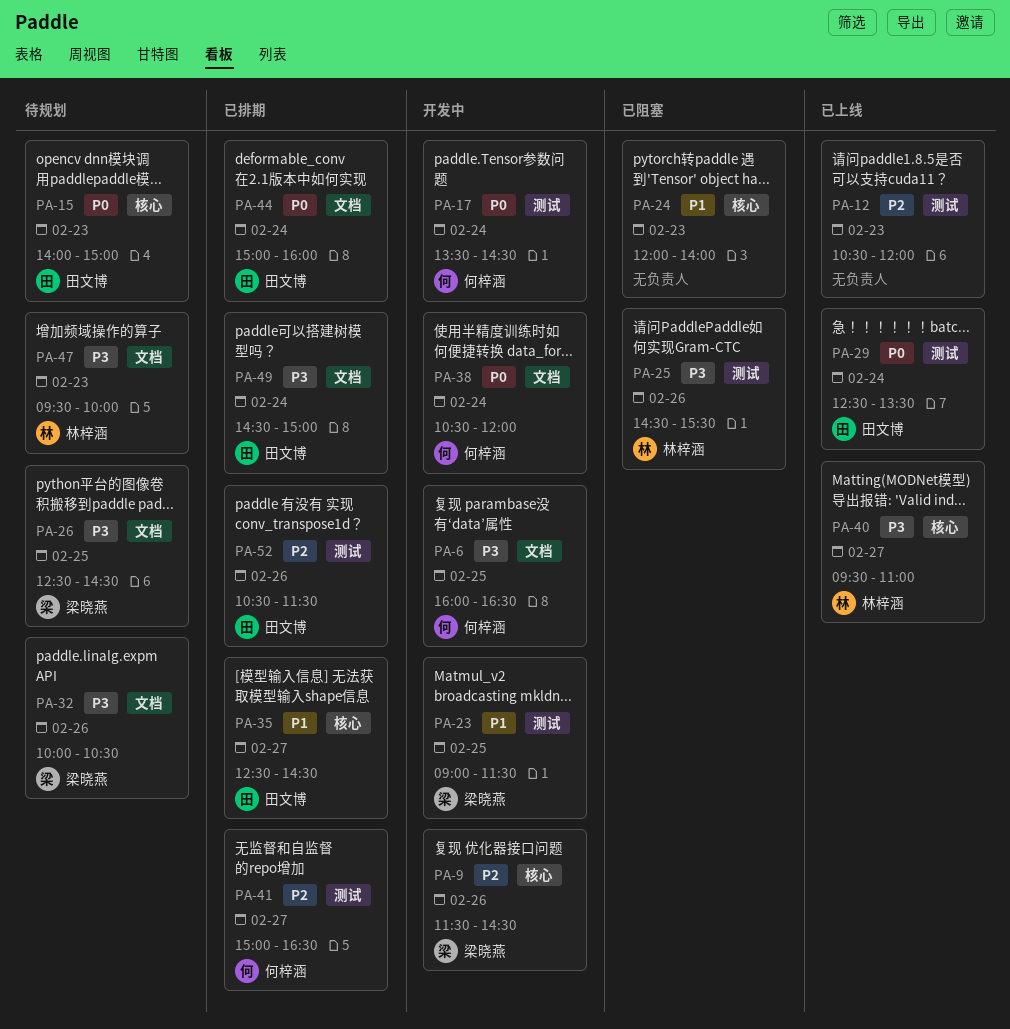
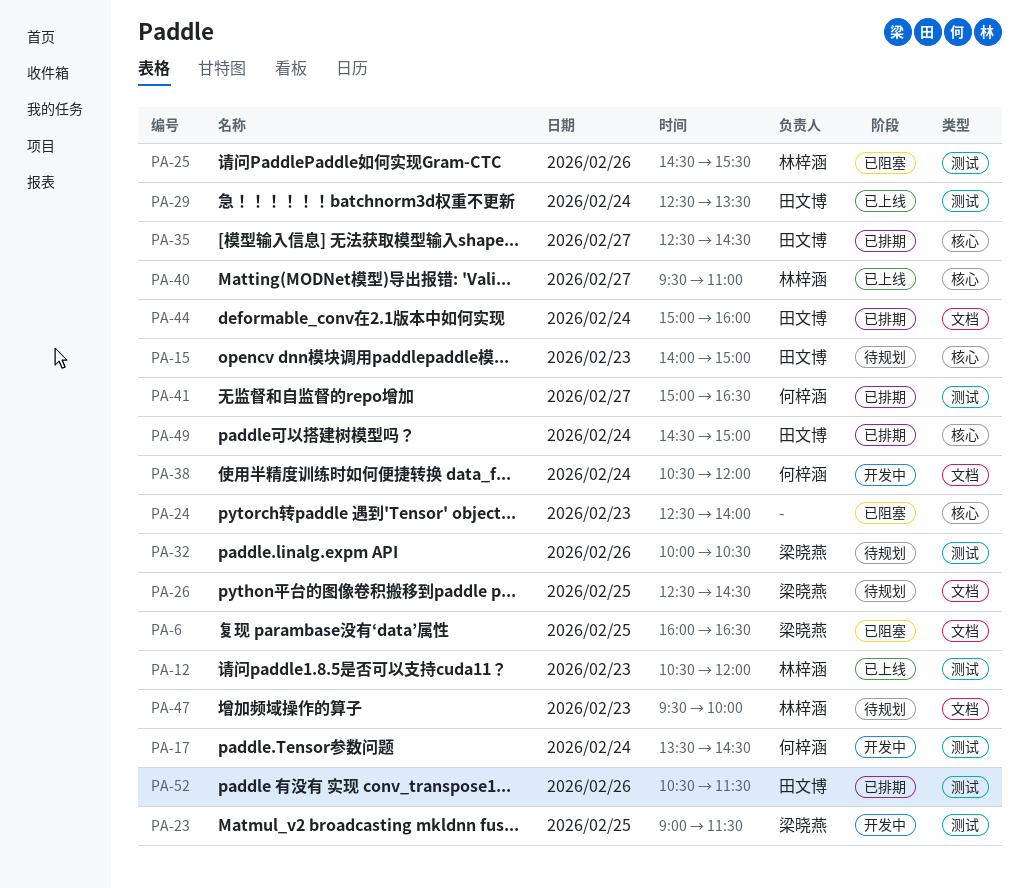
PA-6, status: 开发中 -> 已阻塞
PA-6, owner: 何梓涵 -> 梁晓燕
PA-9: present -> none
PA-12, owner: none -> 林梓涵
PA-24, begins: 12:00 -> 12:30
PA-32, label: 文档 -> 测试
PA-49, label: 文档 -> 核心

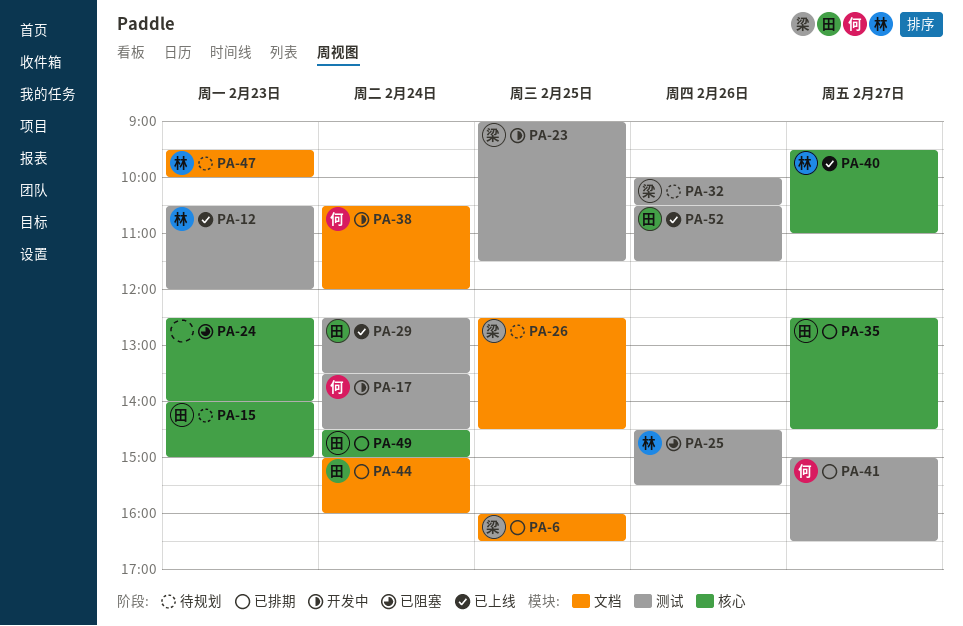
PA-6, status: 已阻塞 -> 已排期
PA-52, status: 已排期 -> 已上线

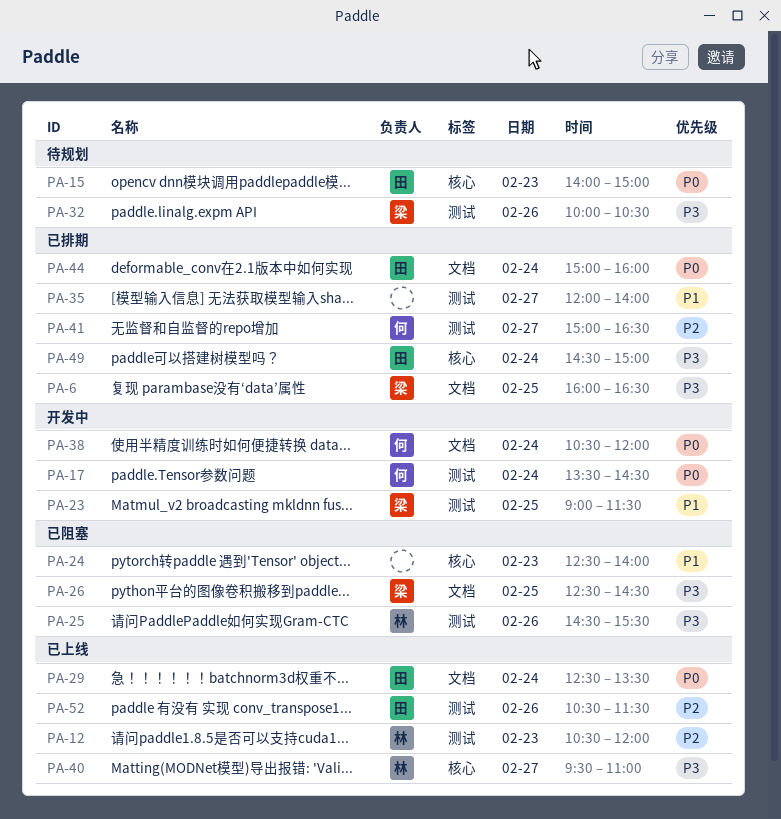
PA-26, status: 待规划 -> 已阻塞
PA-29, label: 测试 -> 文档
PA-35, owner: 田 -> none
PA-35, label: 核心 -> 测试
PA-35, begins: 12:30 -> 12:00
PA-35, ends: 14:30 -> 14:00
PA-47: present -> none

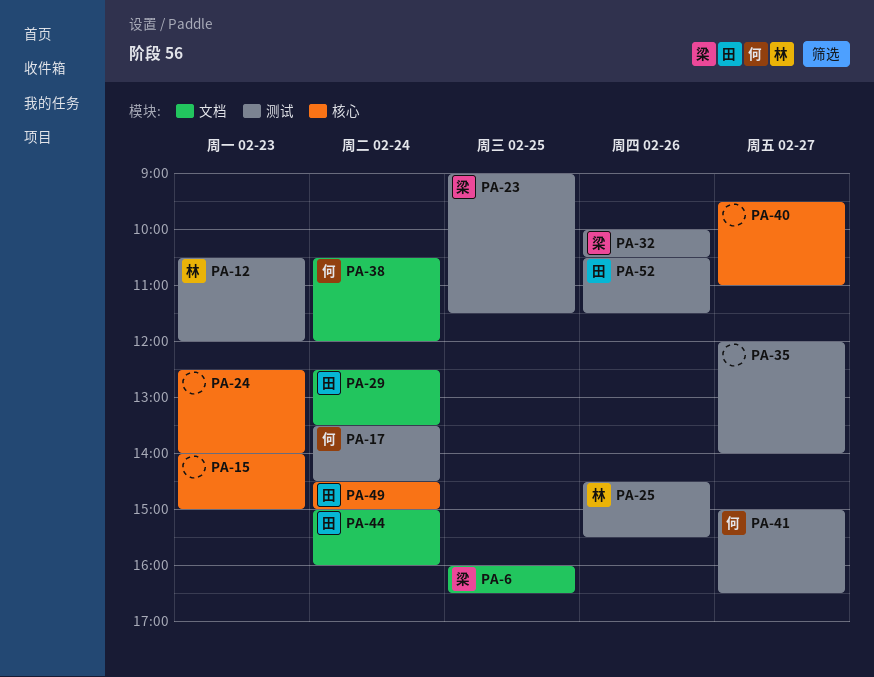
PA-15, owner: 田 -> none
PA-26: present -> none
PA-40, owner: 林 -> none

